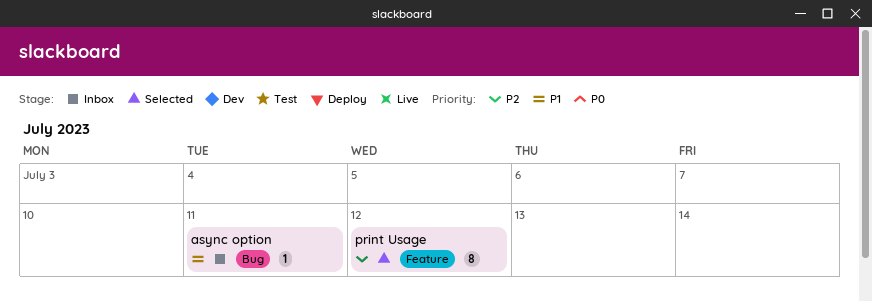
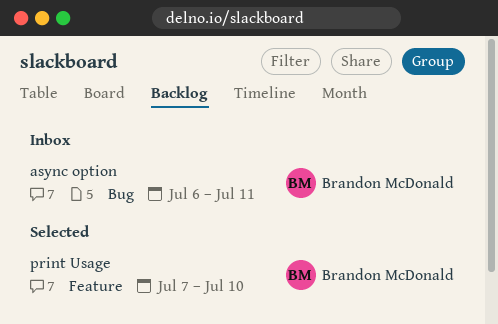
print Usage, due: Jul 12 -> Jul 10

